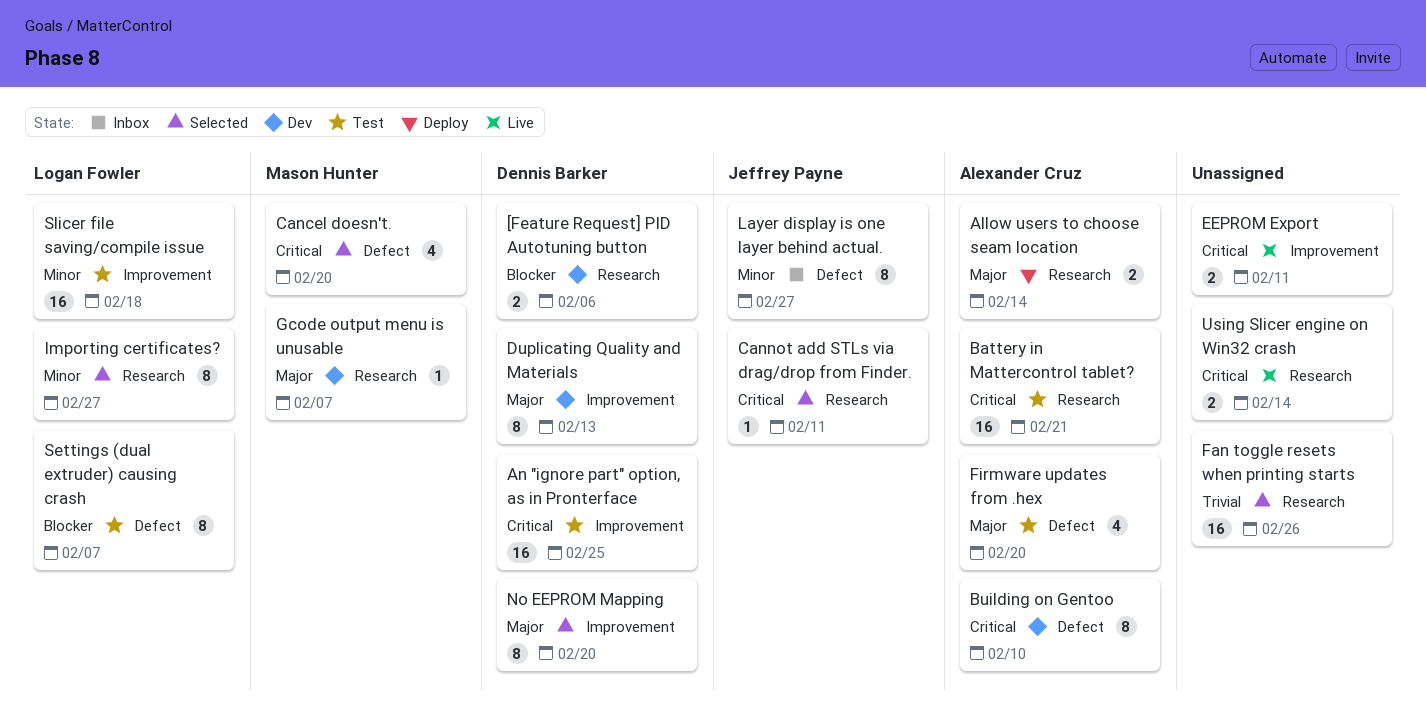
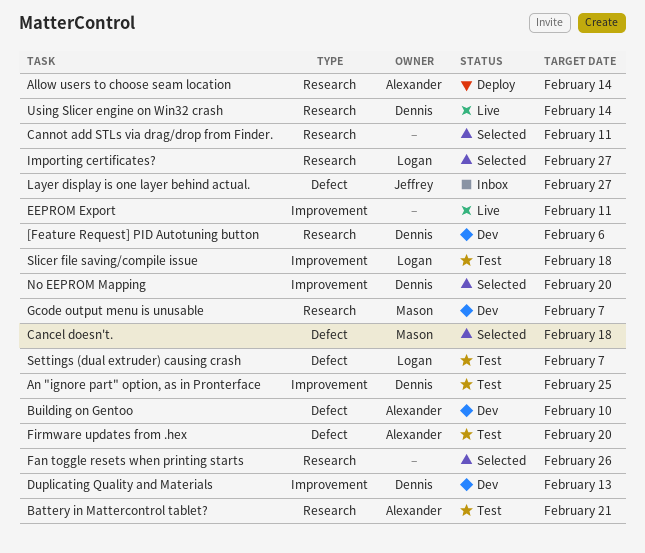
Cancel doesn't., due: Feb 20 -> Feb 18
Cannot add STLs via drag/drop from Finder., owner: Jeffrey Payne -> none
Using Slicer engine on Win32 crash, owner: none -> Dennis Barker

